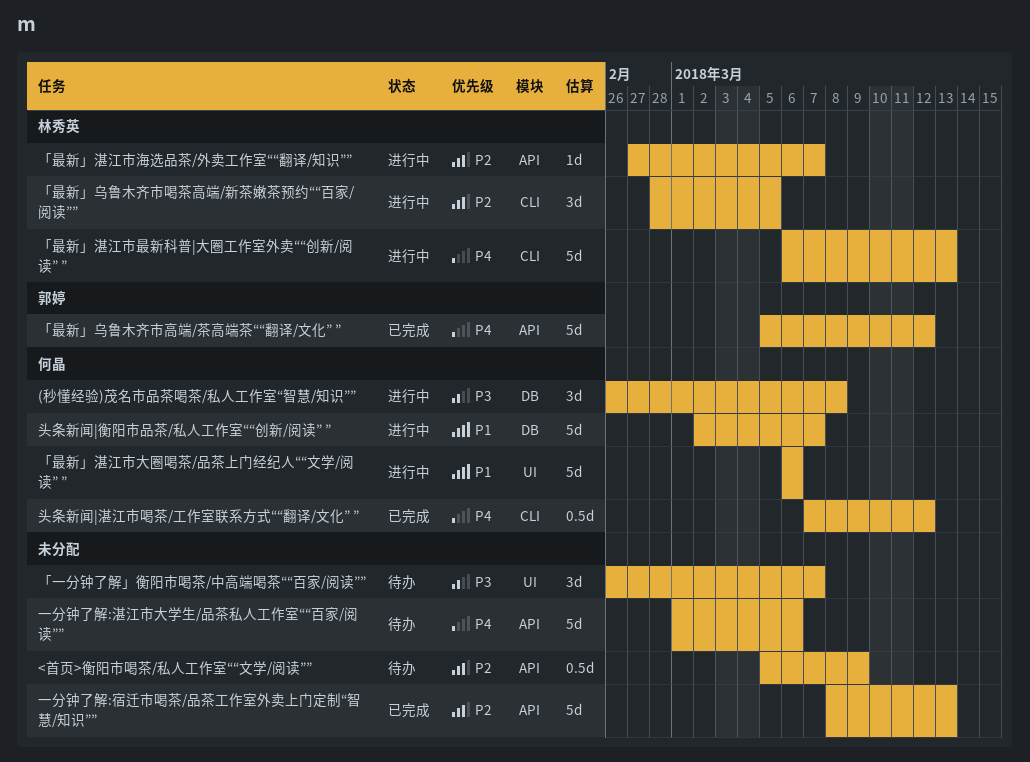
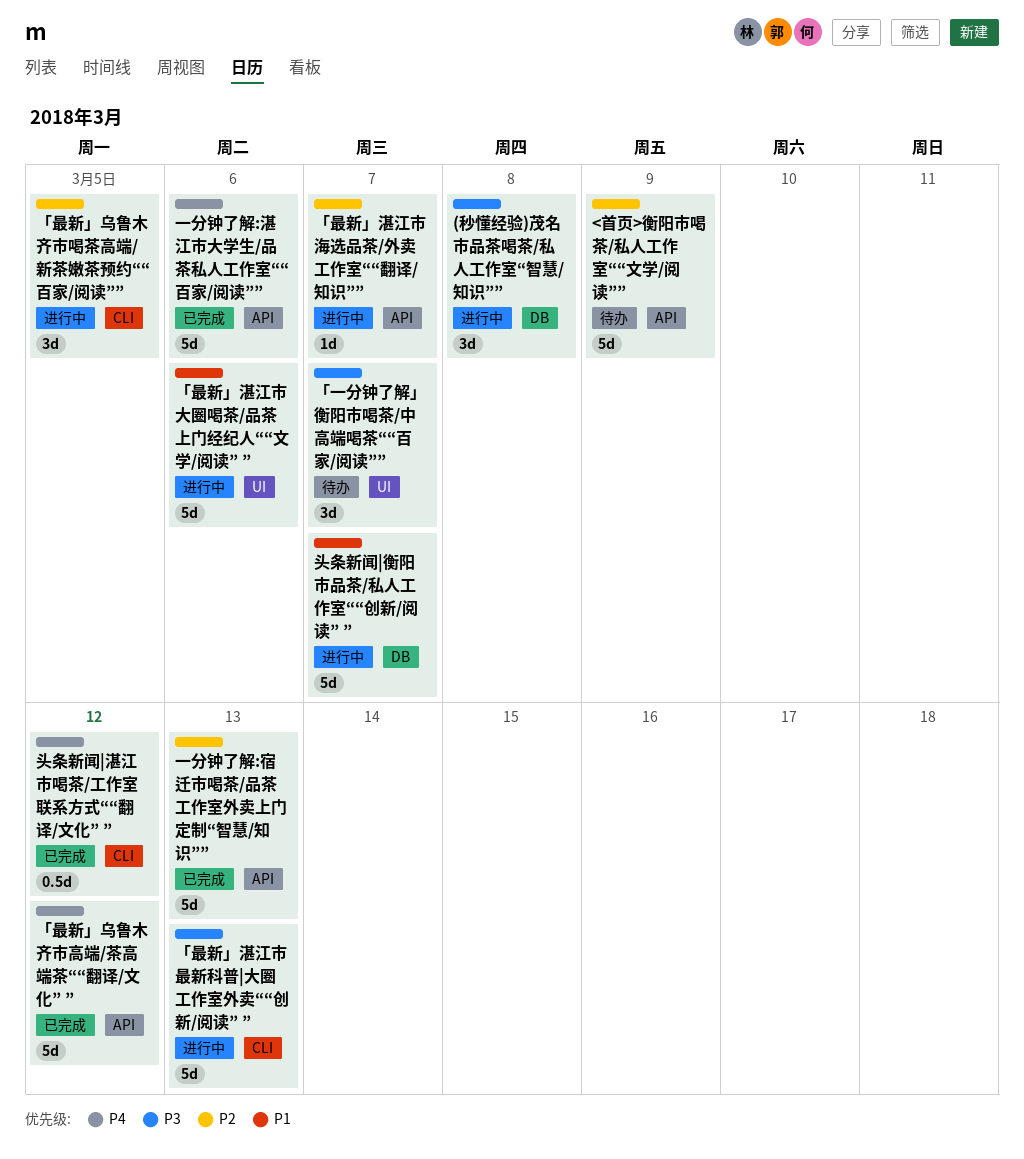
<首页>衡阳市喝茶/私人工作室““文学/阅读””, estimate: 0.5d -> 5d
「最新」湛江市最新科普|大圈工作室外卖““创新/阅读” ”, priority: P4 -> P3
一分钟了解:湛江市大学生/品茶私人工作室““百家/阅读””, status: 待办 -> 已完成

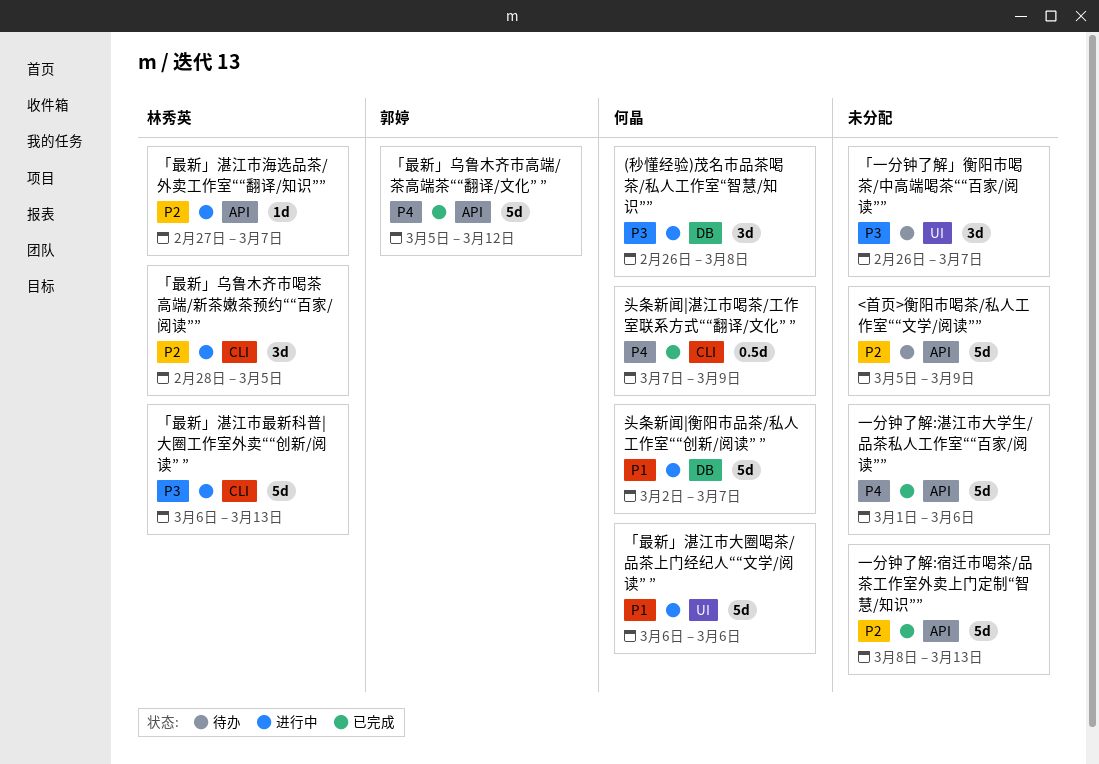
头条新闻|湛江市喝茶/工作室联系方式““翻译/文化” ”, due: Mar 12 -> Mar 9

